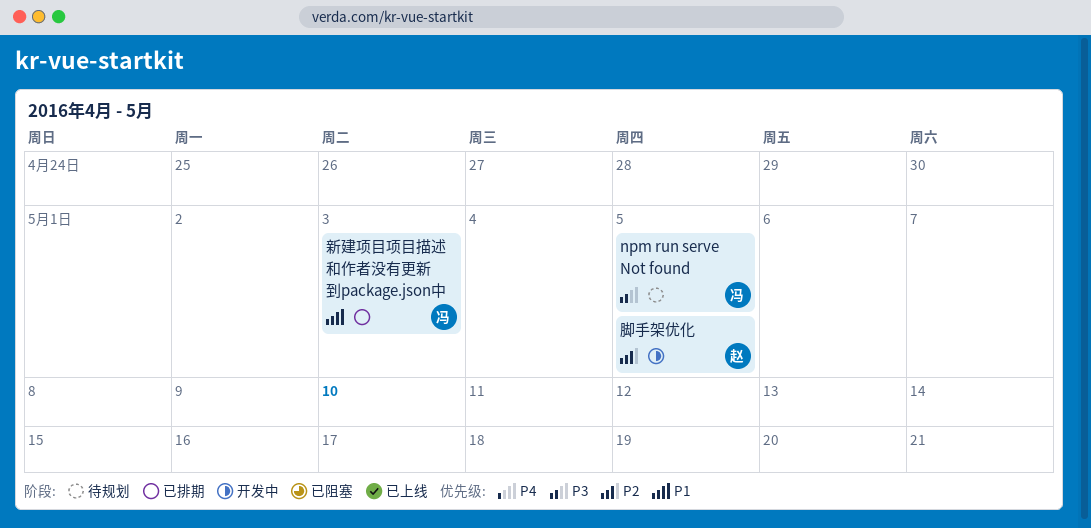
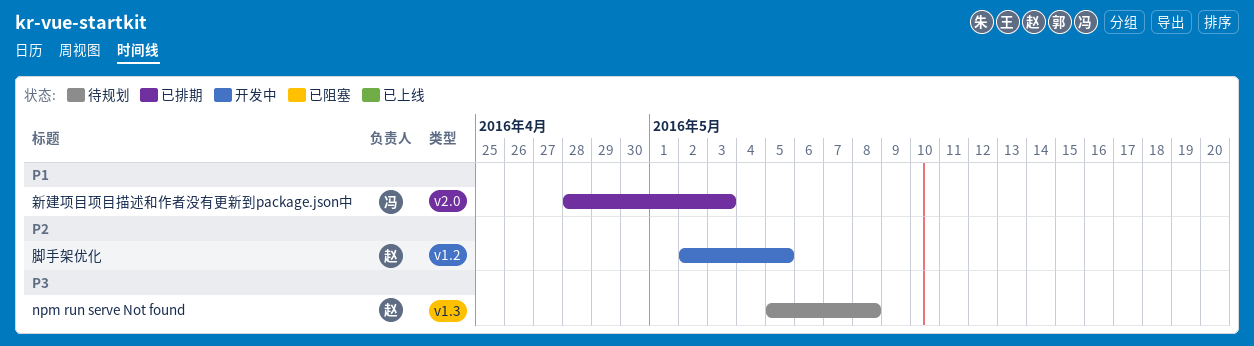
npm run serve Not found, owner: 冯 -> 赵
npm run serve Not found, due: May 5 -> May 8

